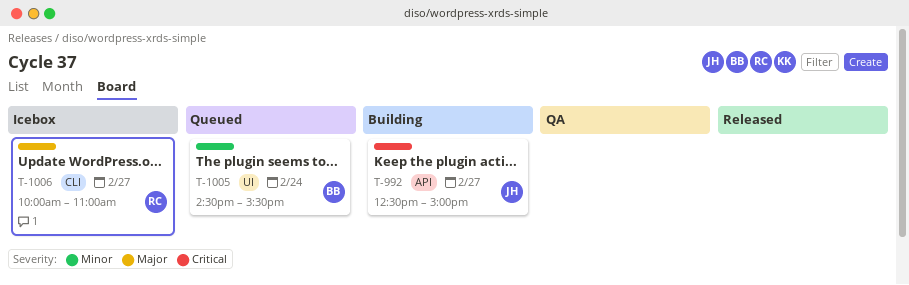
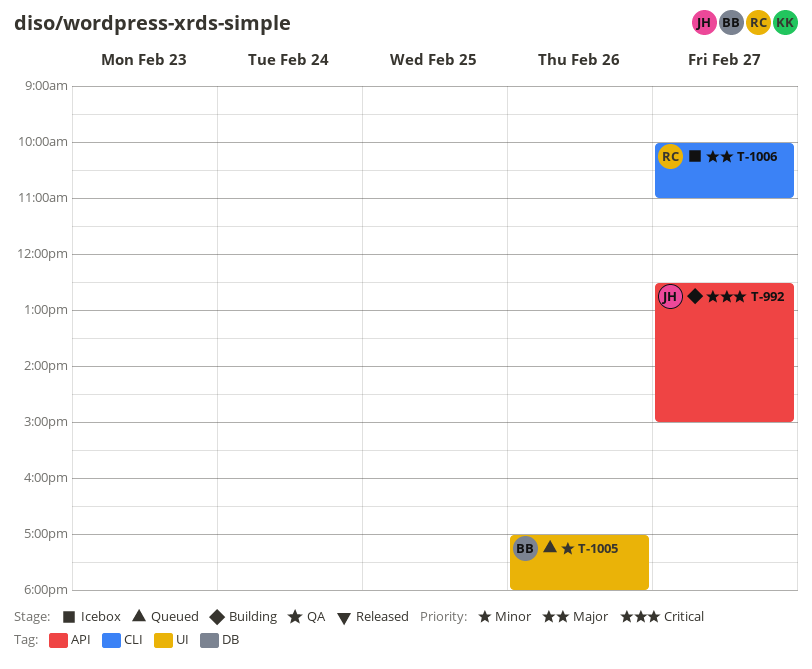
T-1005, day: Feb 24 -> Feb 26
T-1005, begins: 14:30 -> 17:00
T-1005, ends: 15:30 -> 18:00

